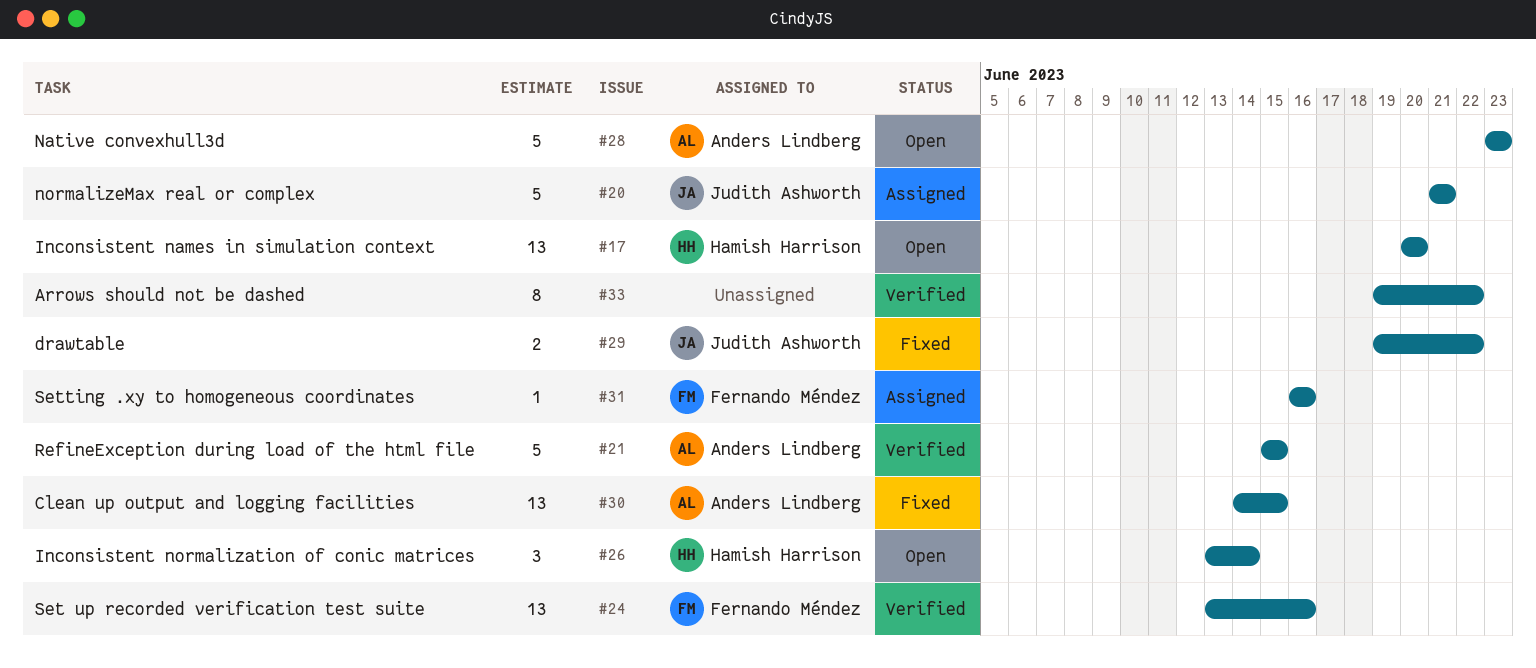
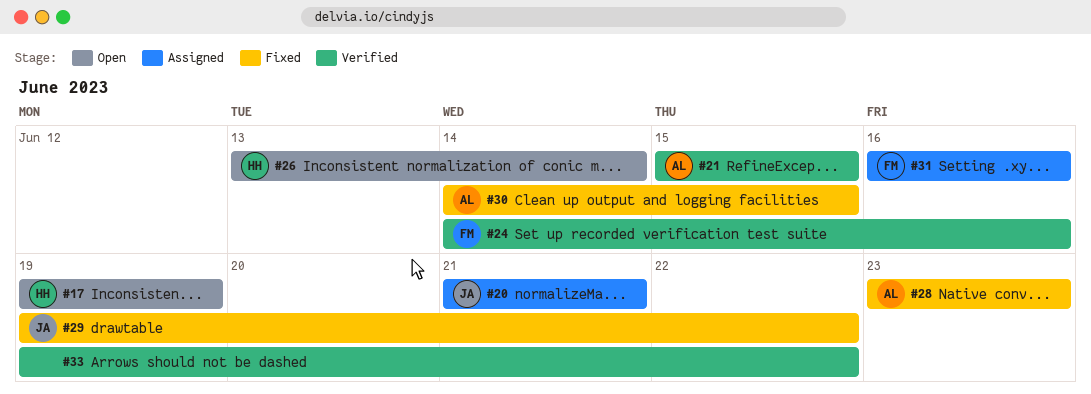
#17, start: Jun 20 -> Jun 19
#17, due: Jun 20 -> Jun 19
#24, start: Jun 13 -> Jun 14
#28, status: Open -> Fixed

